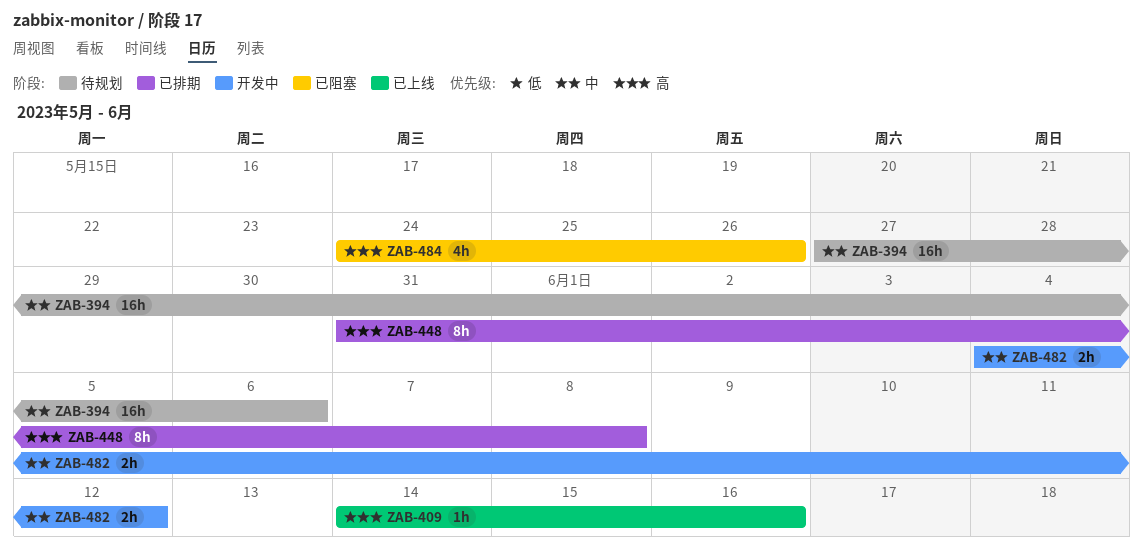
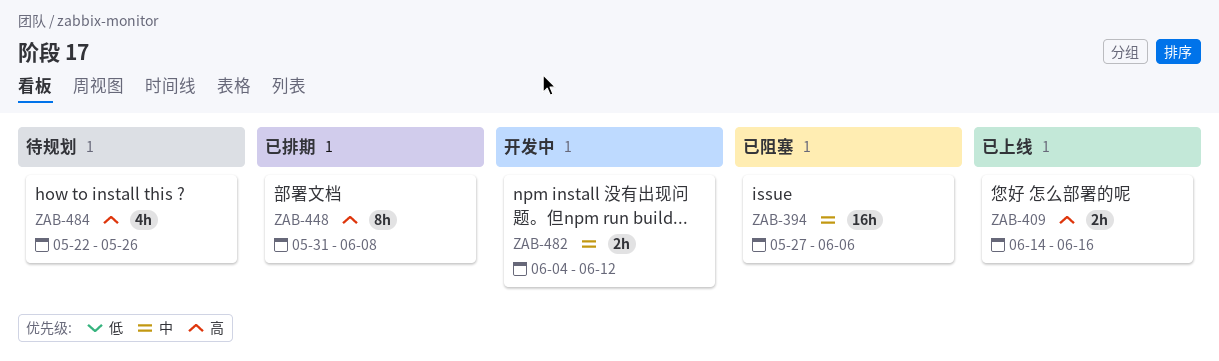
ZAB-394, status: 待规划 -> 已阻塞
ZAB-409, estimate: 1h -> 2h
ZAB-484, status: 已阻塞 -> 待规划
ZAB-484, start: May 24 -> May 22

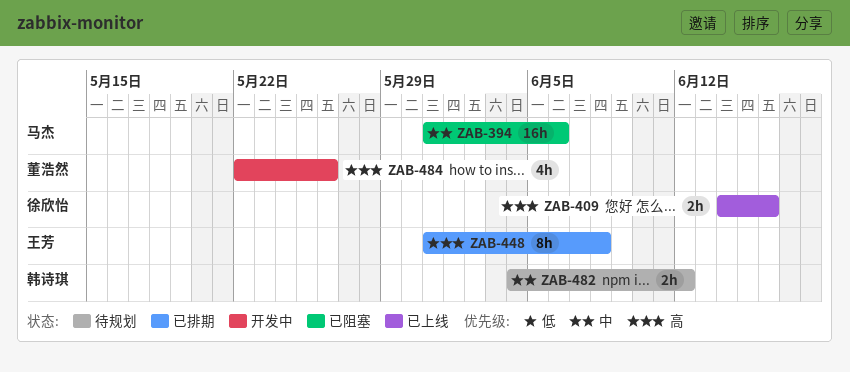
ZAB-394, start: May 27 -> May 31
ZAB-482, status: 开发中 -> 待规划
ZAB-484, status: 待规划 -> 开发中

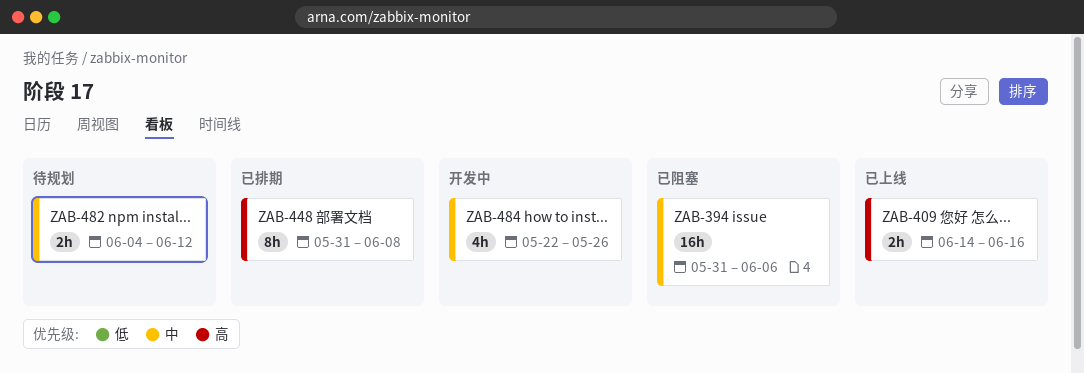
ZAB-484, priority: 高 -> 中

